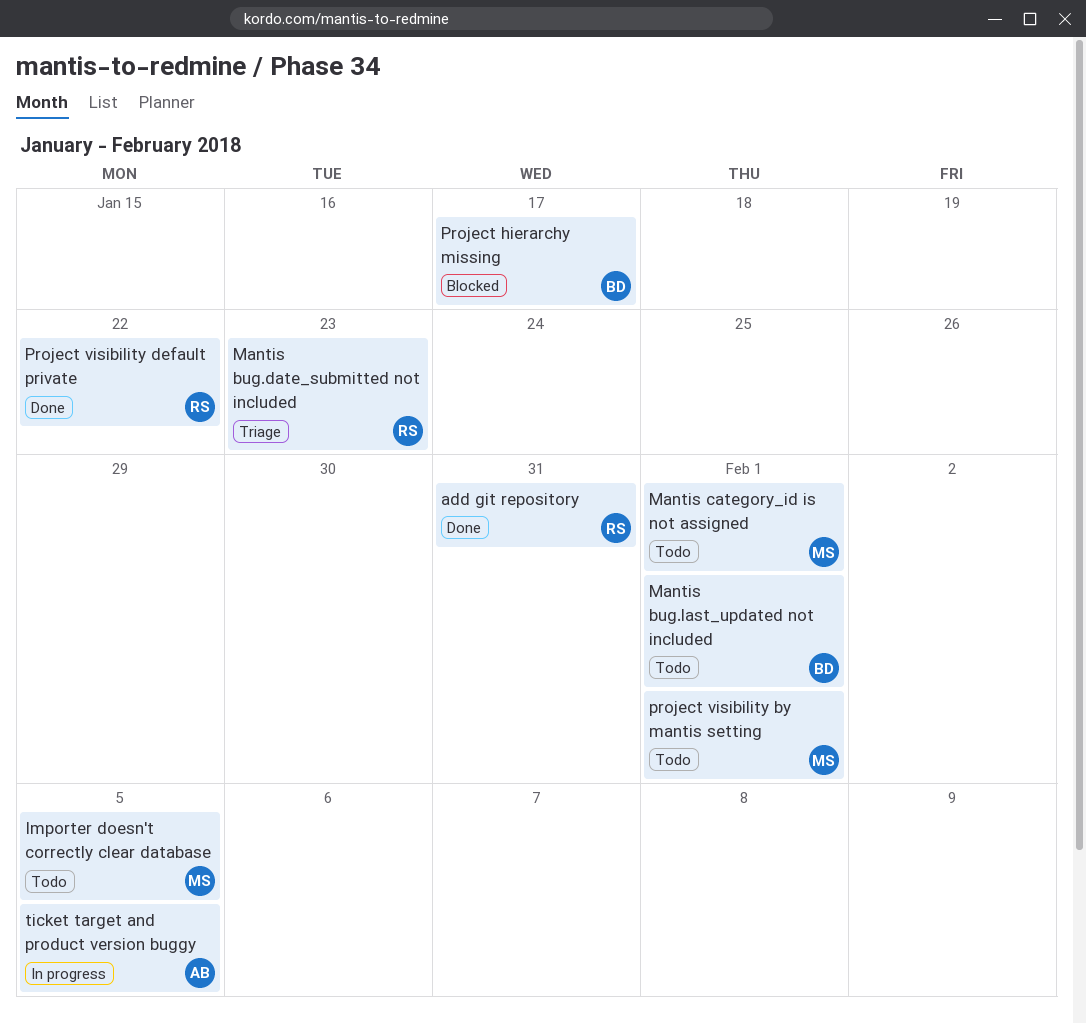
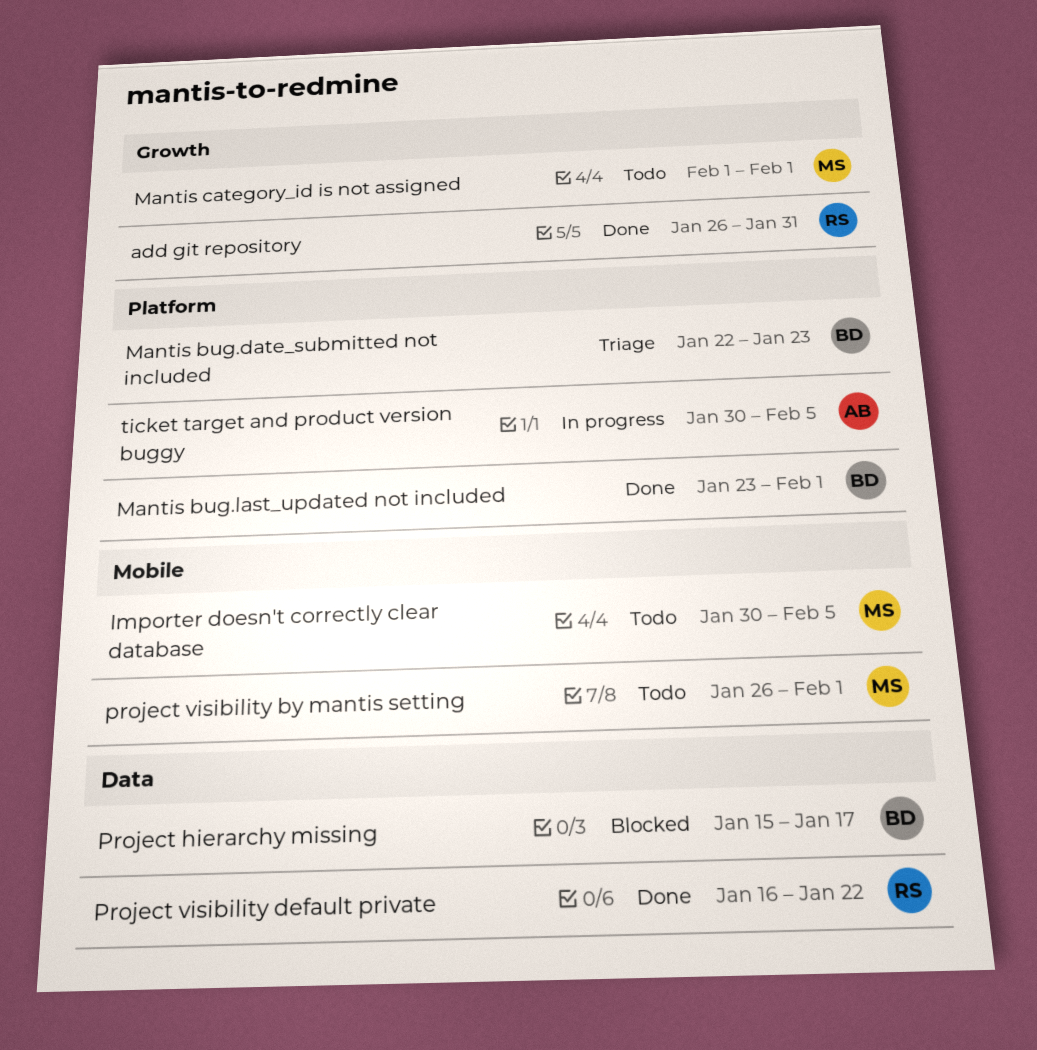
Mantis bug.date_submitted not included, owner: RS -> BD
Mantis bug.last_updated not included, status: Todo -> Done

